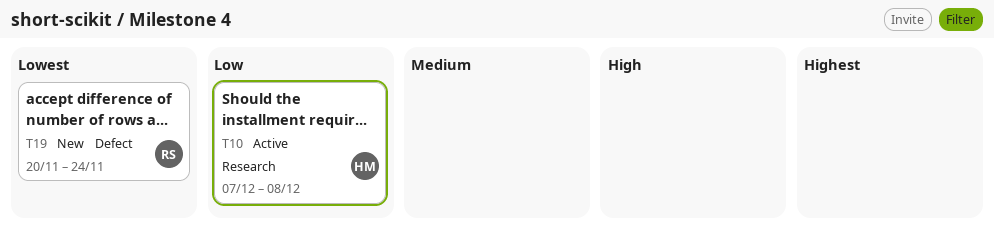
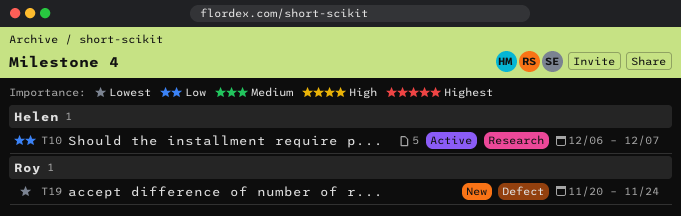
T10, start: Dec 7 -> Dec 6
T10, due: Dec 8 -> Dec 7

